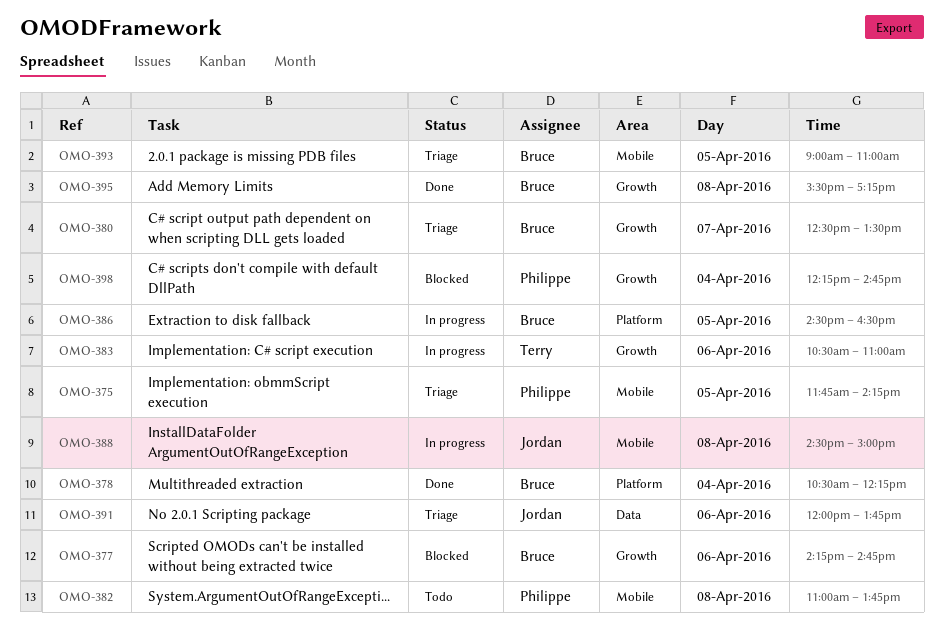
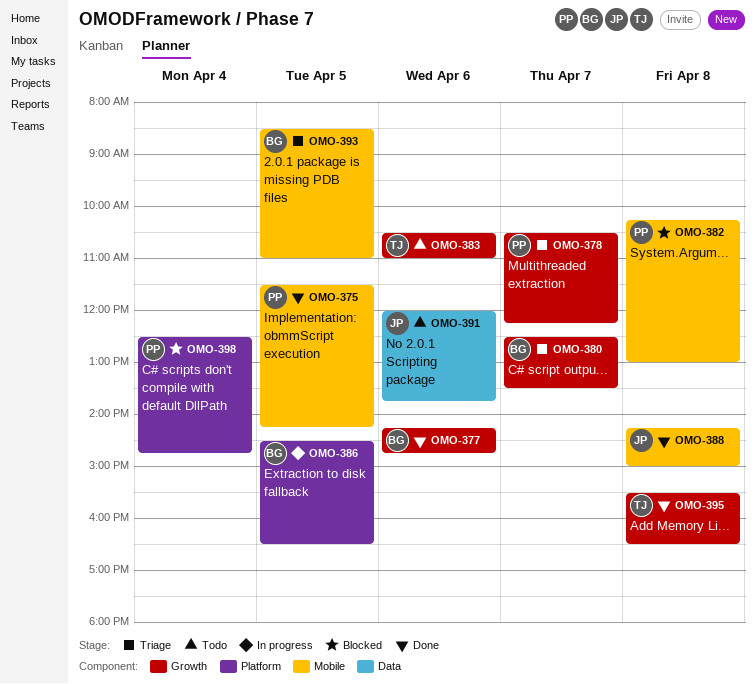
OMO-375, status: Triage -> Done
OMO-375, begins: 11:45 -> 11:30
OMO-377, status: Blocked -> Done
OMO-378, status: Done -> Triage
OMO-378, owner: Bruce -> Philippe
OMO-378, label: Platform -> Growth
OMO-378, day: Apr 4 -> Apr 7
OMO-382, status: Todo -> Blocked
OMO-382, begins: 11:00 -> 10:15
OMO-382, ends: 13:45 -> 13:00
OMO-383, status: In progress -> Todo
OMO-388, status: In progress -> Done
OMO-388, begins: 14:30 -> 14:15
OMO-391, status: Triage -> Todo
OMO-393, begins: 09:00 -> 08:30
OMO-395, owner: Bruce -> Terry
OMO-395, ends: 17:15 -> 16:30
OMO-398, label: Growth -> Platform
OMO-398, begins: 12:15 -> 12:30

